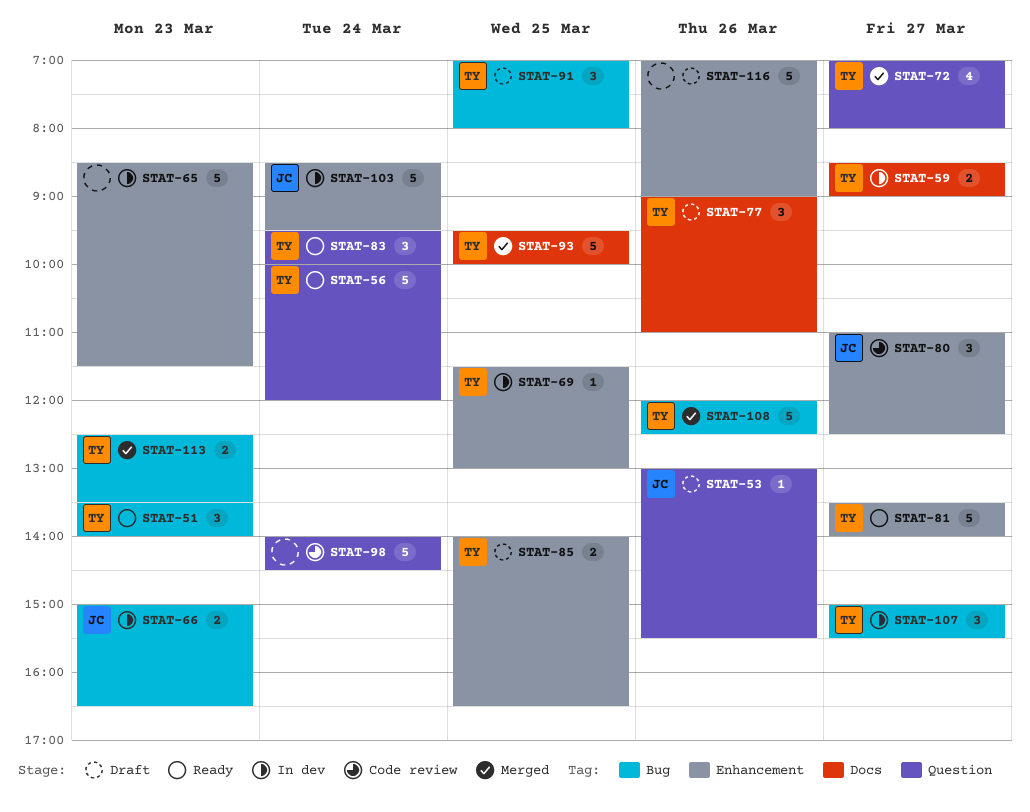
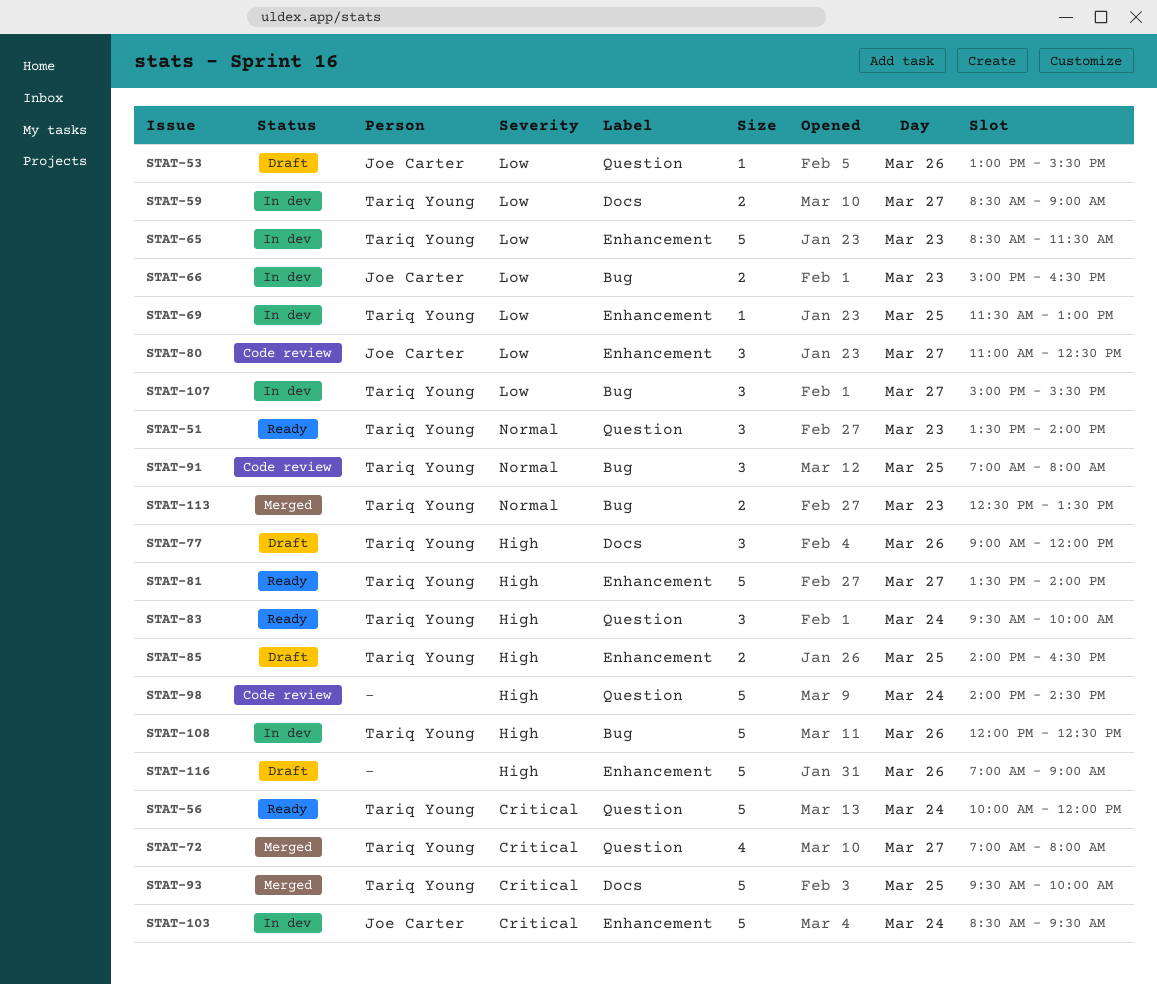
STAT-51, label: Bug -> Question
STAT-65, owner: none -> Tariq Young
STAT-77, ends: 11:00 -> 12:00
STAT-91, status: Draft -> Code review
STAT-108, status: Merged -> In dev

